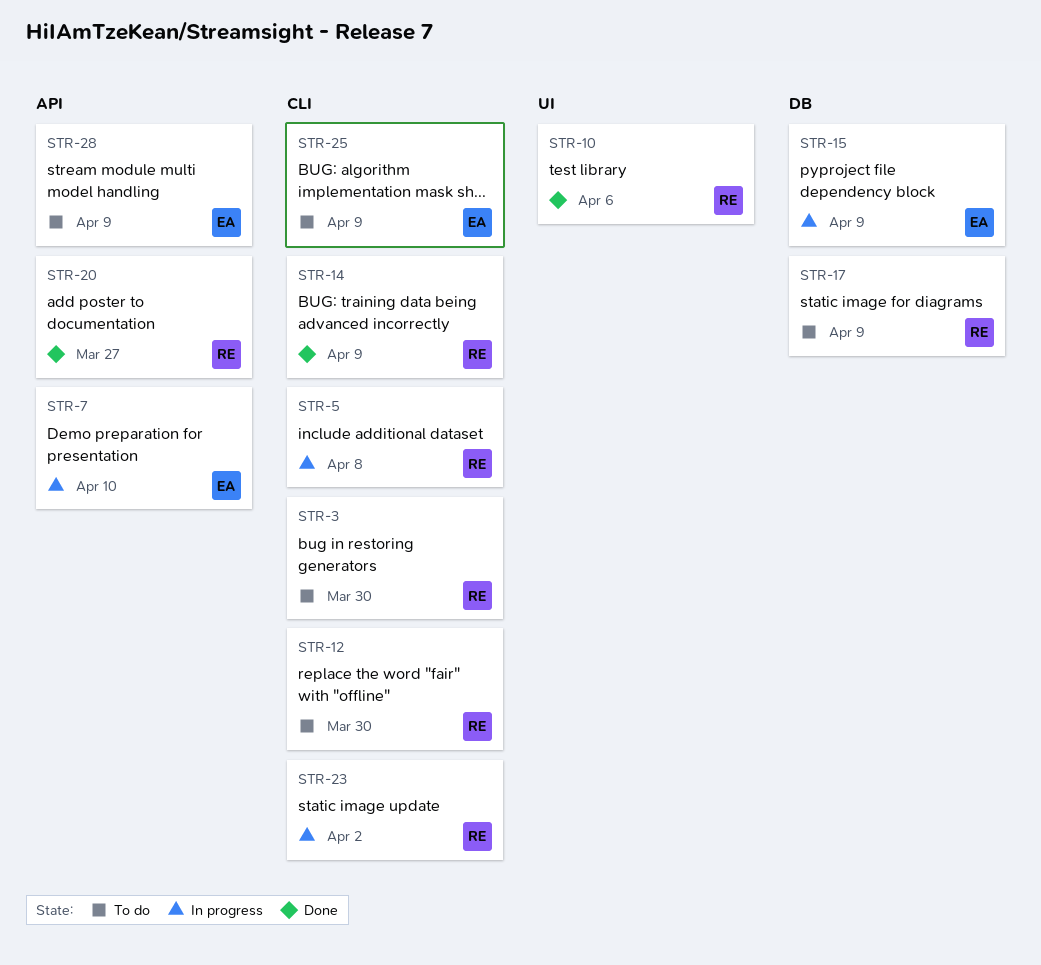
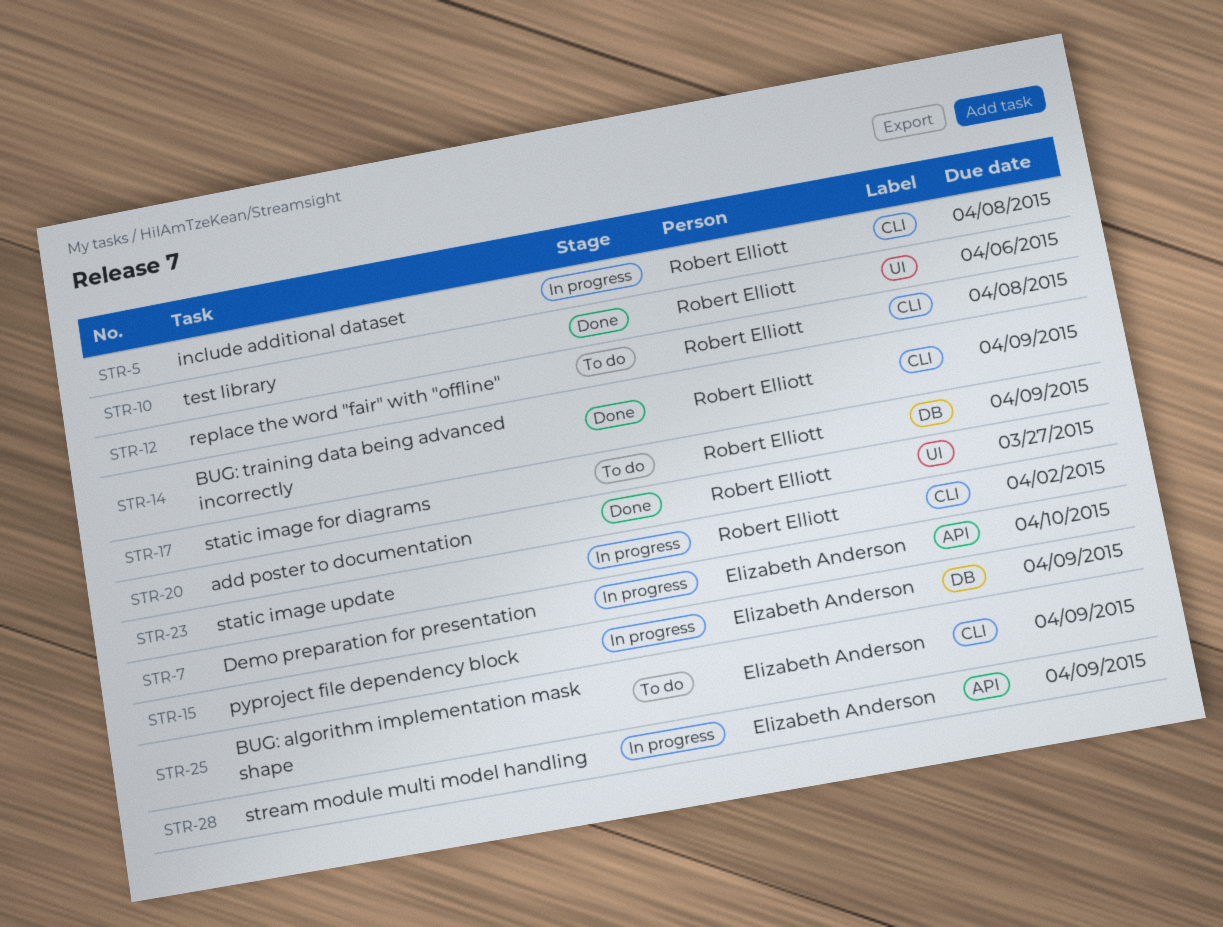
STR-3: present -> none
STR-12, due: Mar 30 -> Apr 8
STR-20, label: API -> UI
STR-28, status: To do -> In progress

